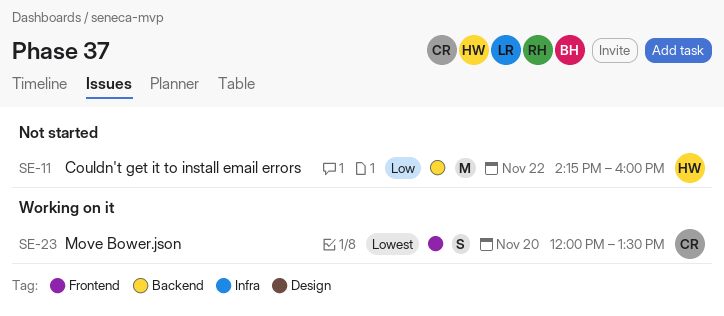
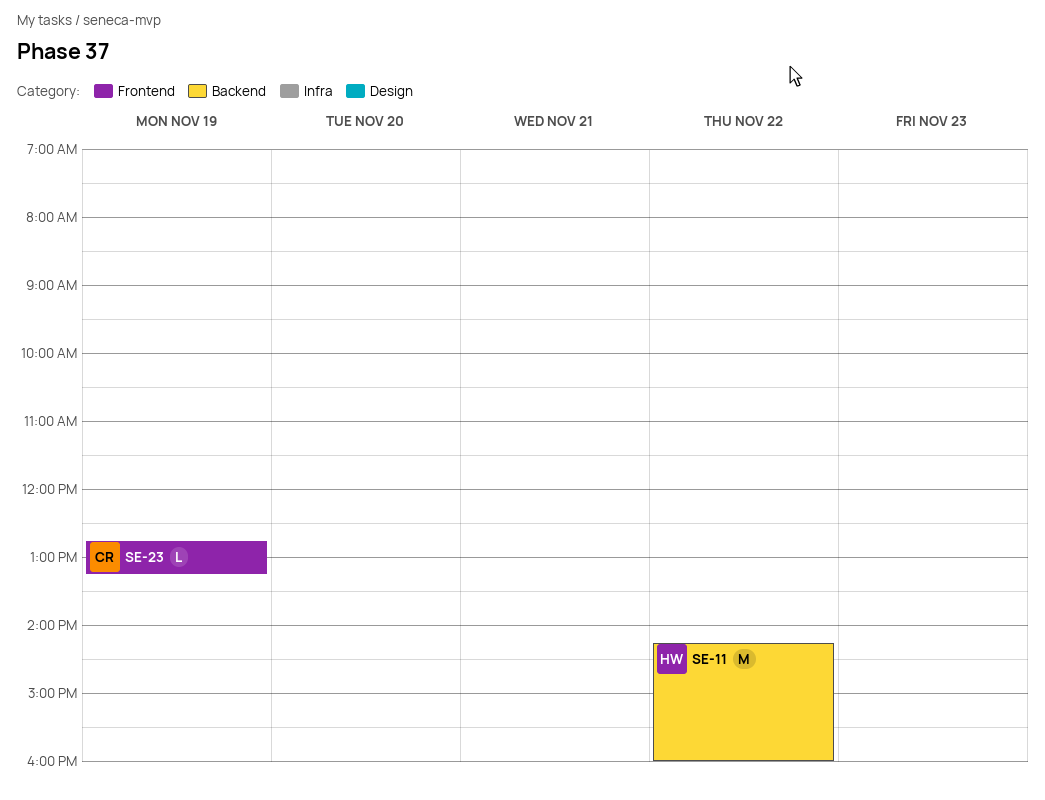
SE-23, estimate: S -> L
SE-23, day: Nov 20 -> Nov 19
SE-23, begins: 12:00 -> 12:45
SE-23, ends: 13:30 -> 13:15

